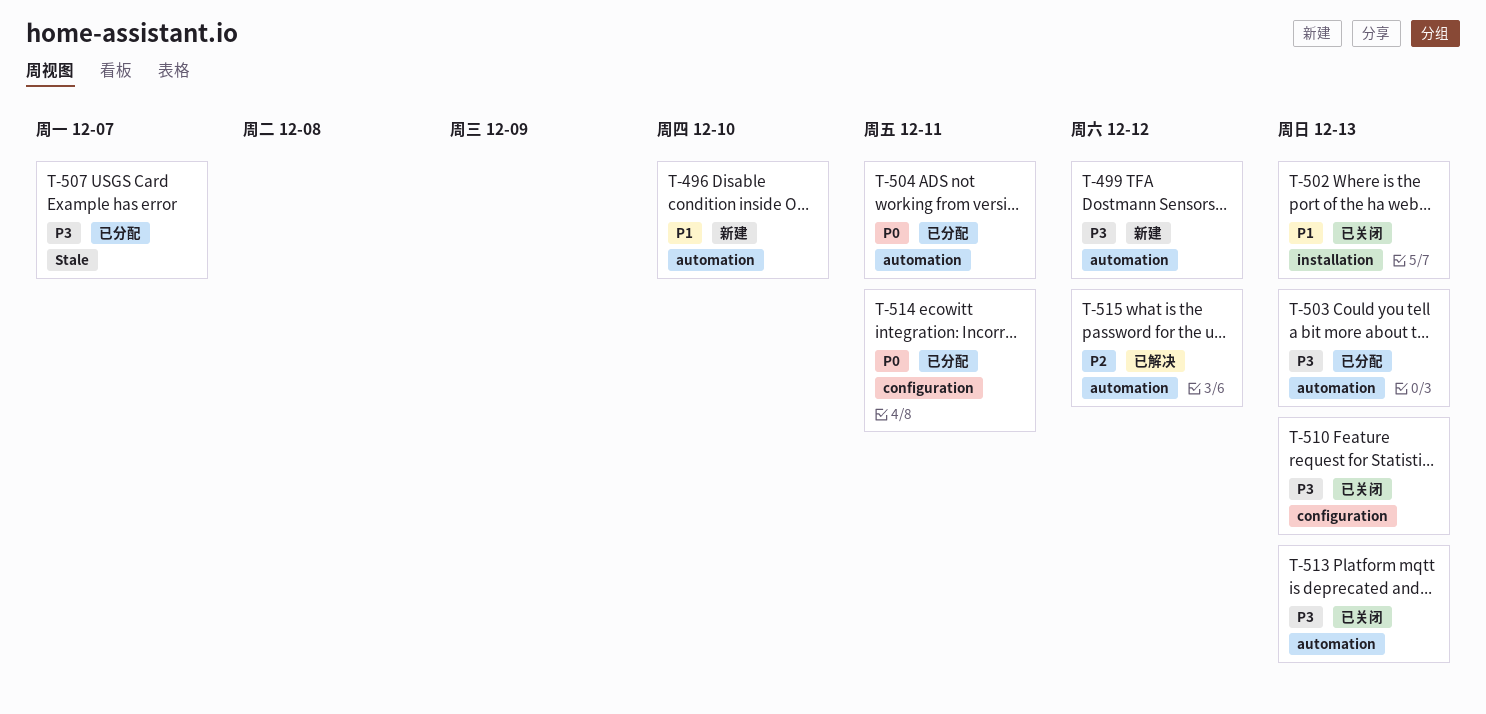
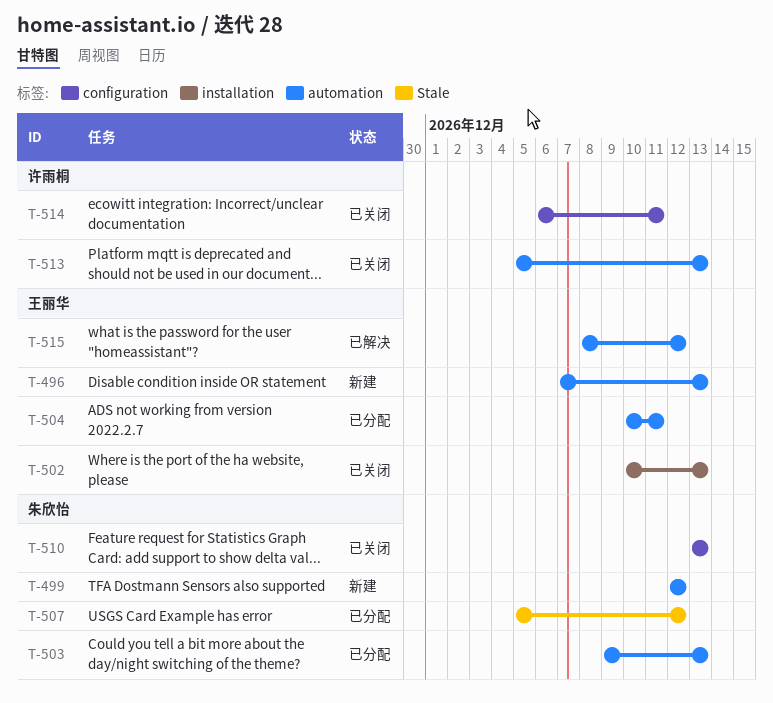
T-496, due: Dec 10 -> Dec 13
T-507, due: Dec 7 -> Dec 12
T-514, status: 已分配 -> 已关闭

